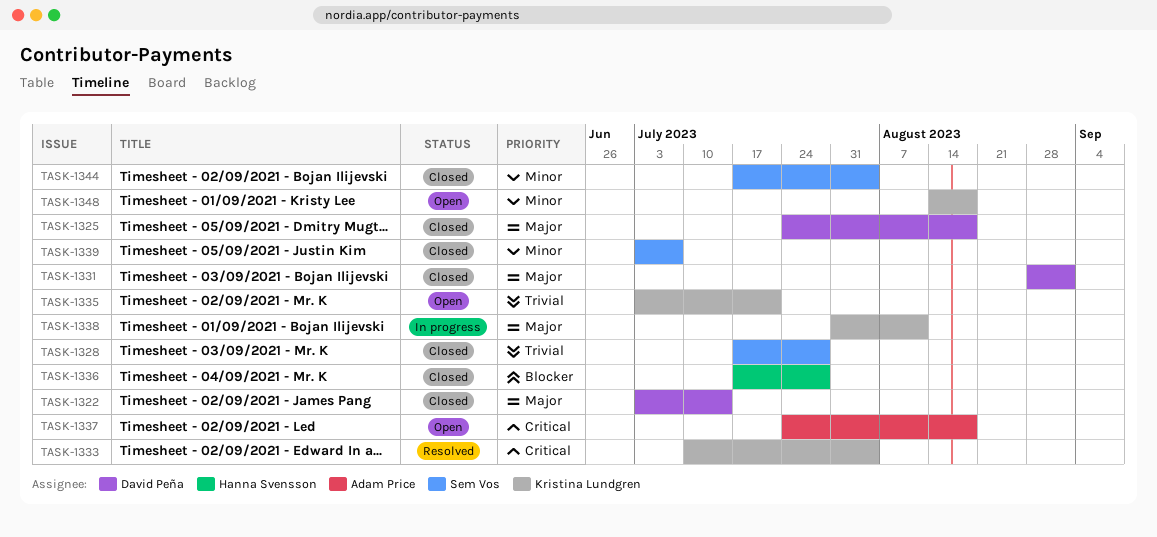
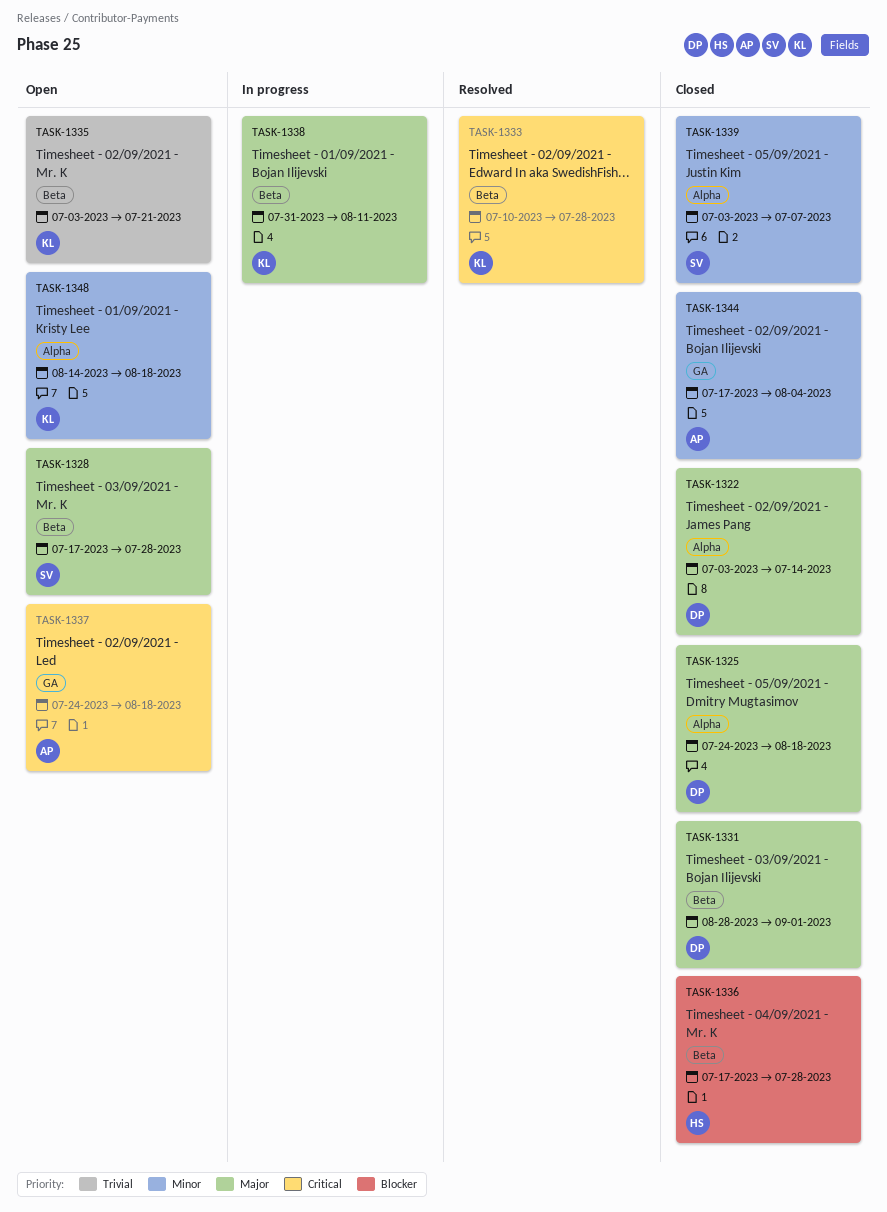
TASK-1328, status: Closed -> Open
TASK-1328, priority: Trivial -> Major
TASK-1333, due: Aug 4 -> Jul 28
TASK-1344, owner: Sem Vos -> Adam Price

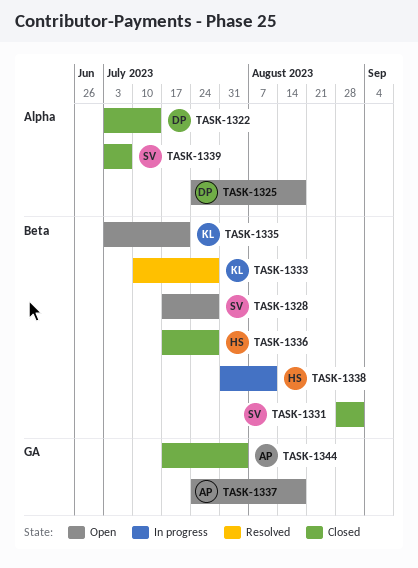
TASK-1325, status: Closed -> Open
TASK-1331, owner: DP -> SV
TASK-1338, owner: KL -> HS
TASK-1348: present -> none

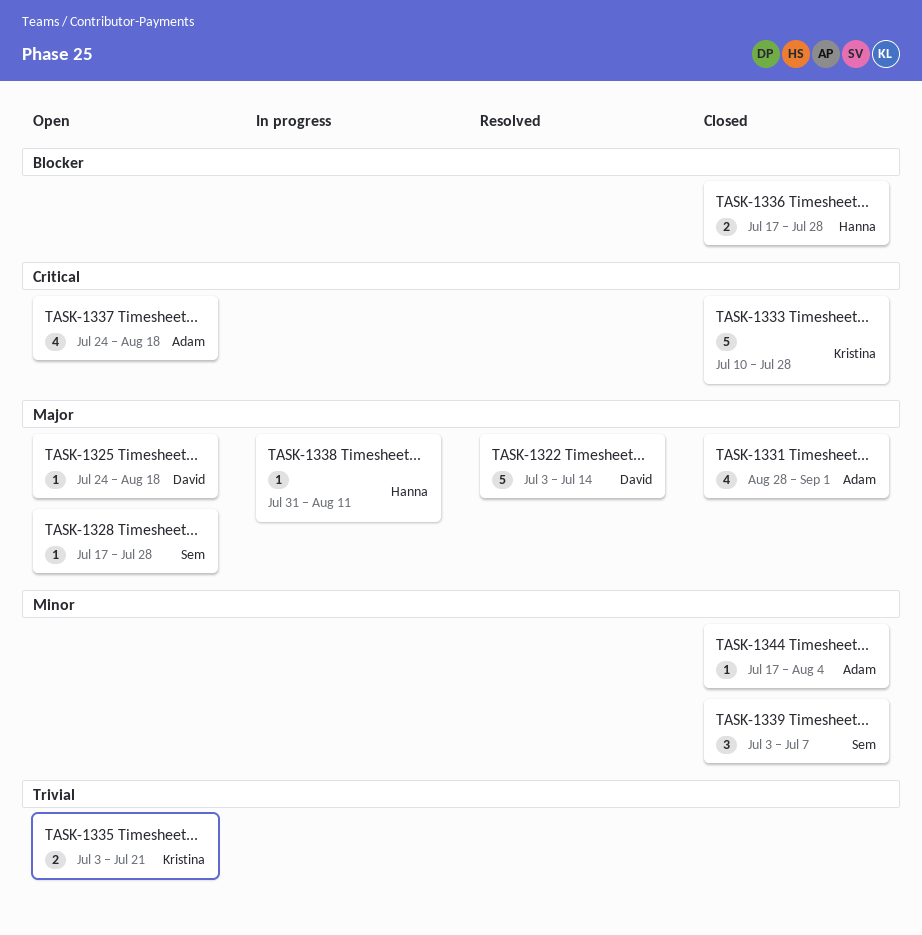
TASK-1322, status: Closed -> Resolved
TASK-1331, owner: Sem -> Adam
TASK-1333, status: Resolved -> Closed

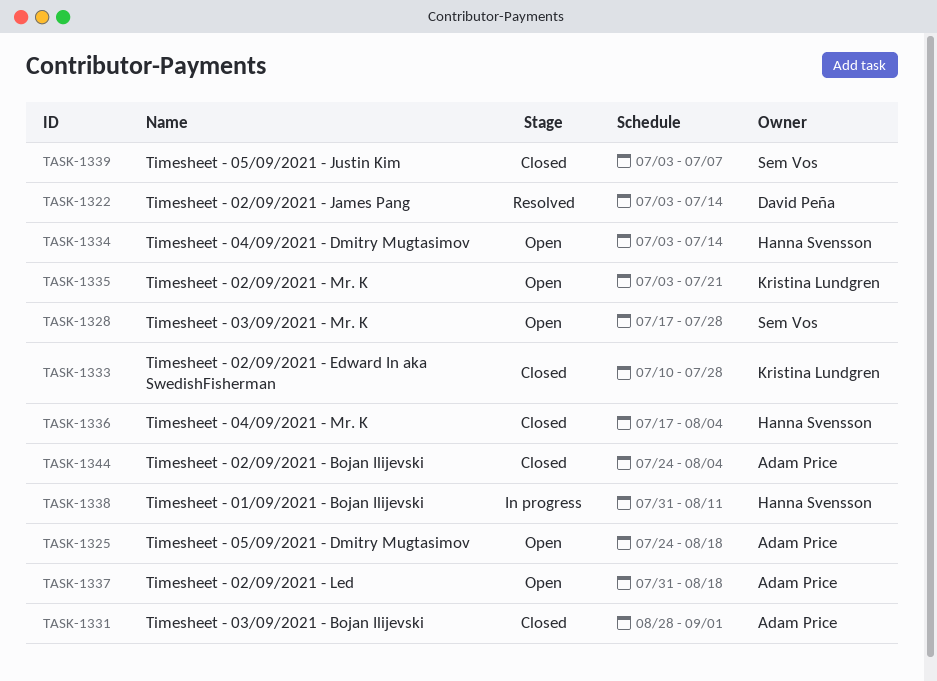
TASK-1325, owner: David Peña -> Adam Price
TASK-1334: none -> present
TASK-1336, due: Jul 28 -> Aug 4
TASK-1337, start: Jul 24 -> Jul 31
TASK-1344, start: Jul 17 -> Jul 24

